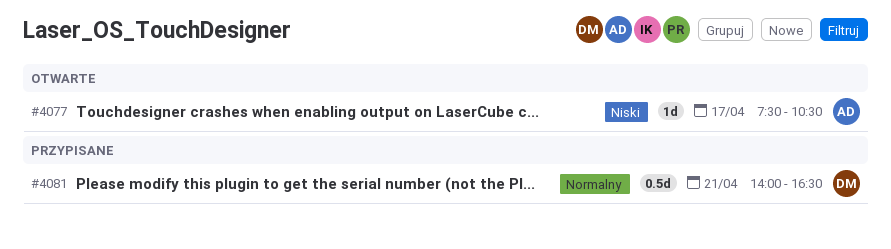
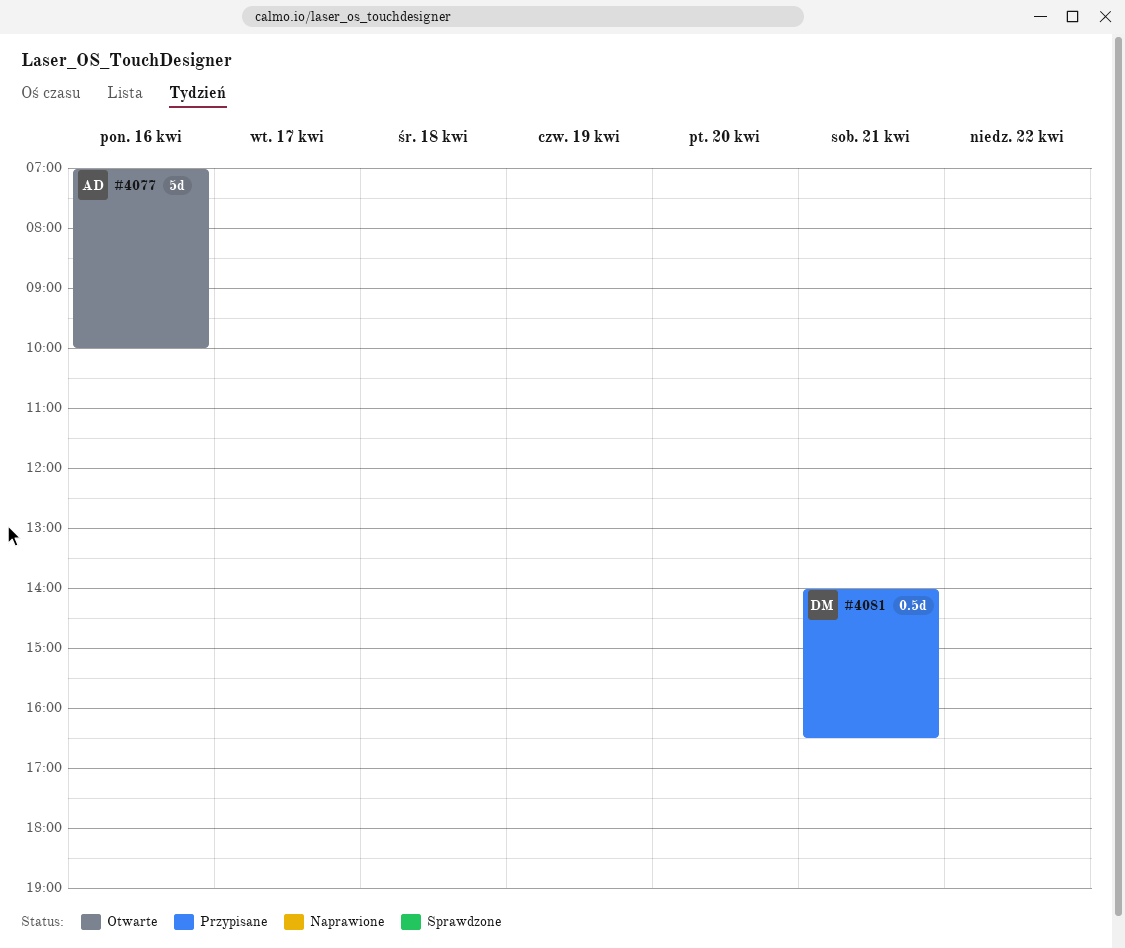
#4077, estimate: 1d -> 5d
#4077, day: Apr 17 -> Apr 16
#4077, begins: 07:30 -> 07:00
#4077, ends: 10:30 -> 10:00

